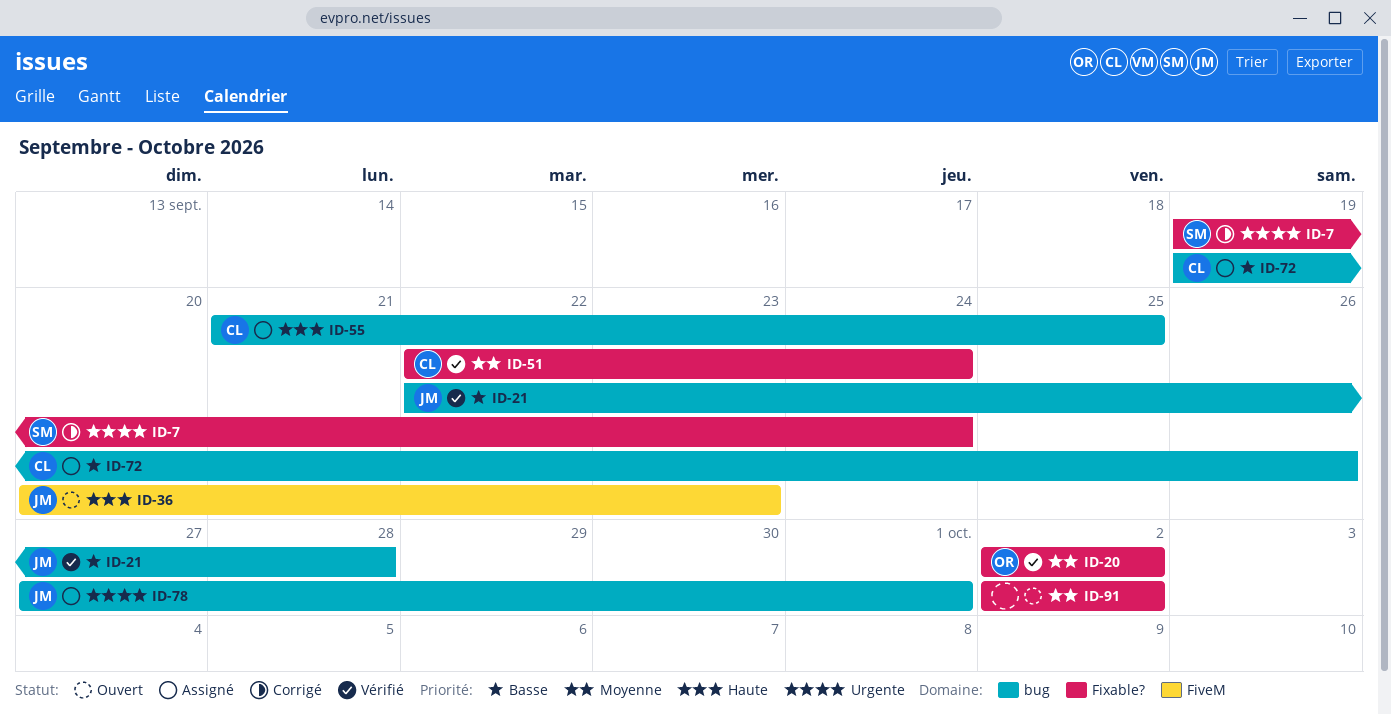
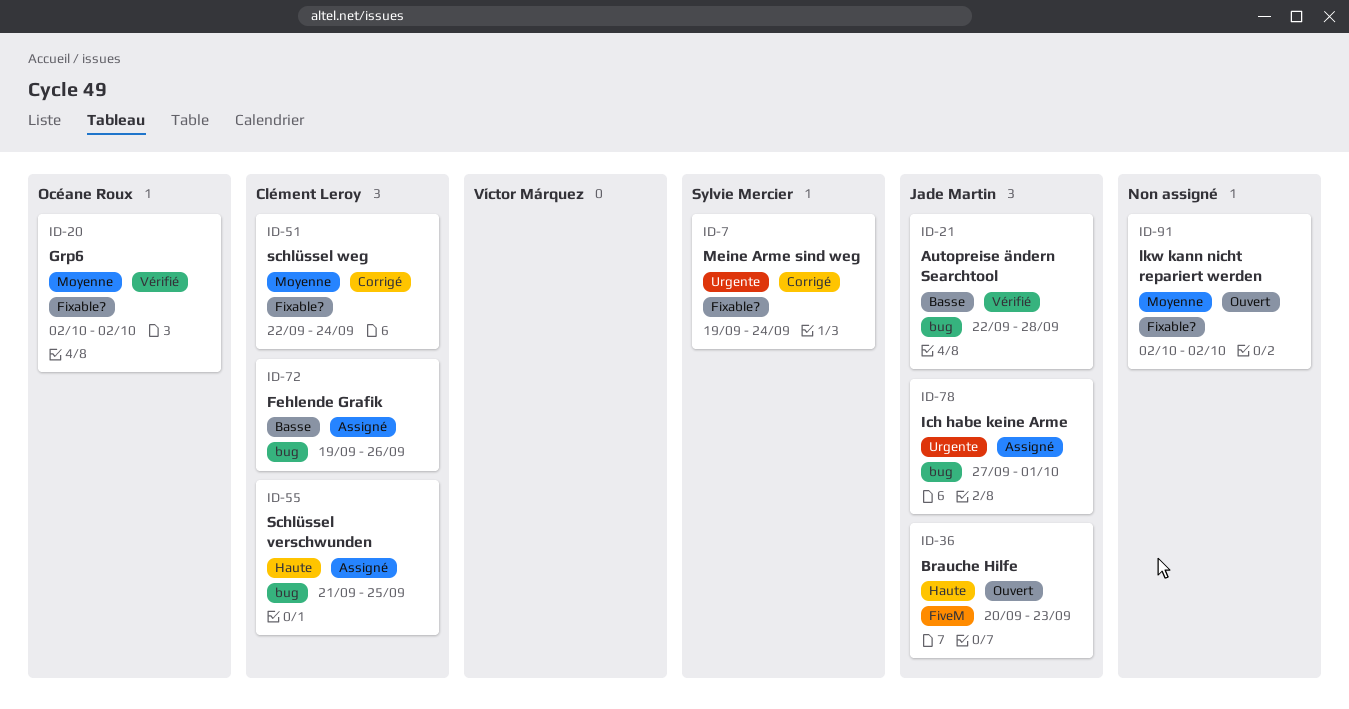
ID-51, status: Vérifié -> Corrigé

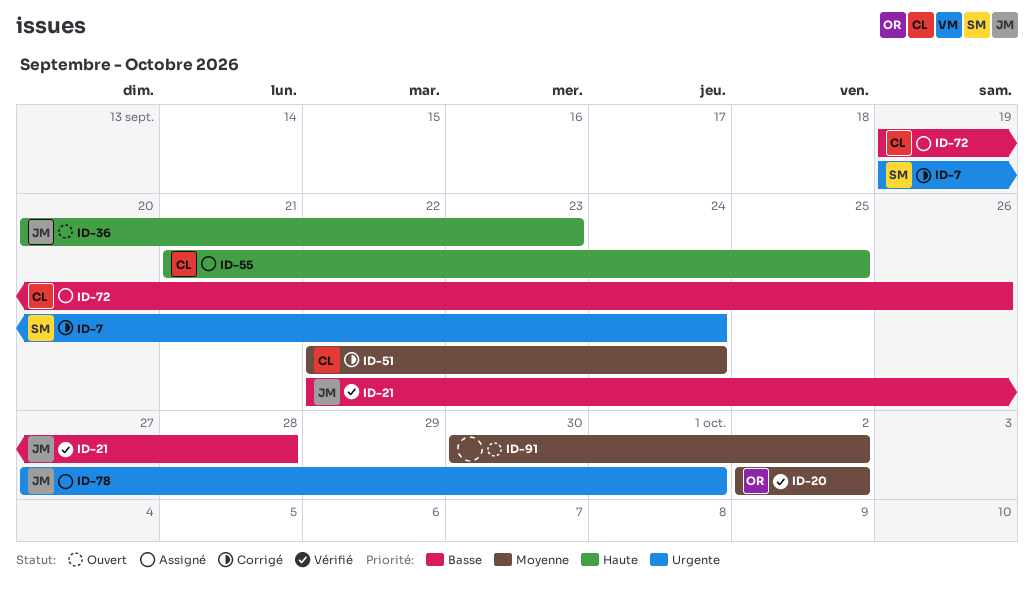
ID-91, start: Oct 2 -> Sep 30

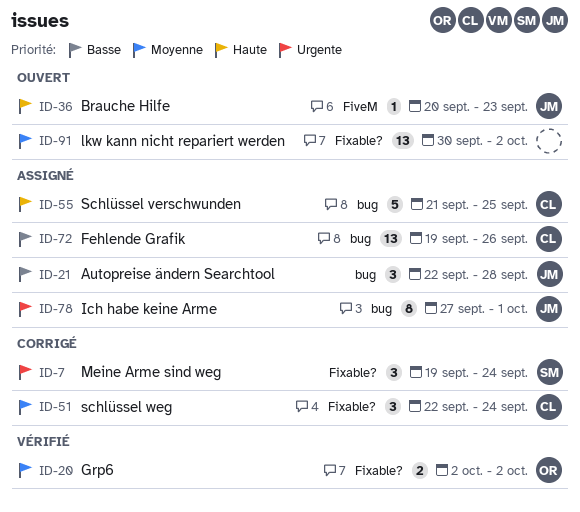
ID-21, status: Vérifié -> Assigné

